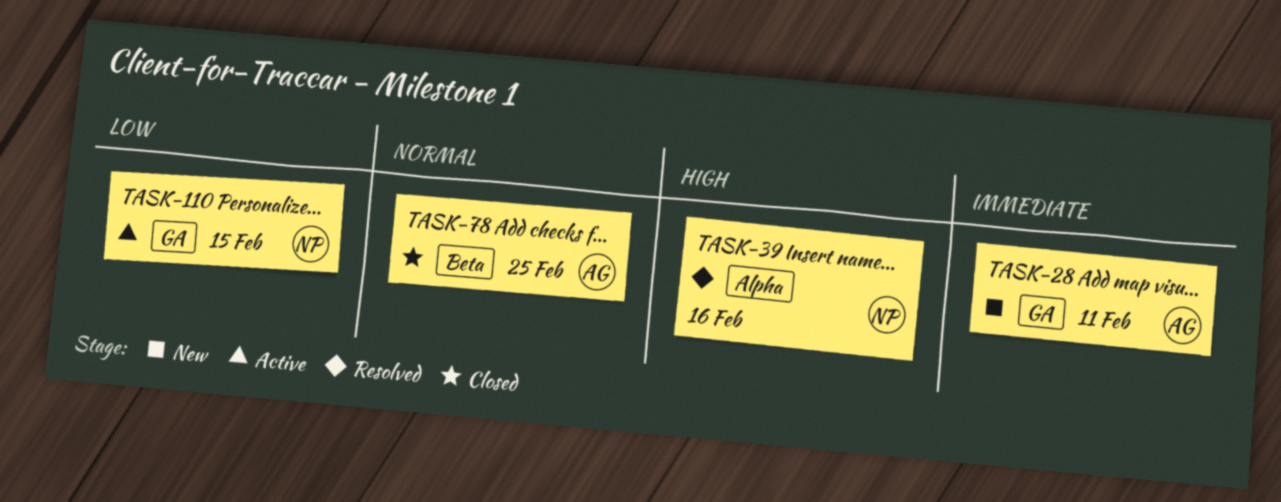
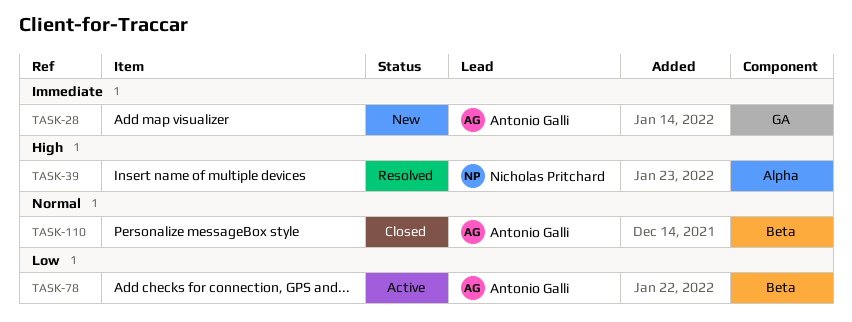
TASK-78, status: Closed -> Active
TASK-78, priority: Normal -> Low
TASK-110, status: Active -> Closed
TASK-110, owner: Nicholas Pritchard -> Antonio Galli
TASK-110, priority: Low -> Normal
TASK-110, label: GA -> Beta

